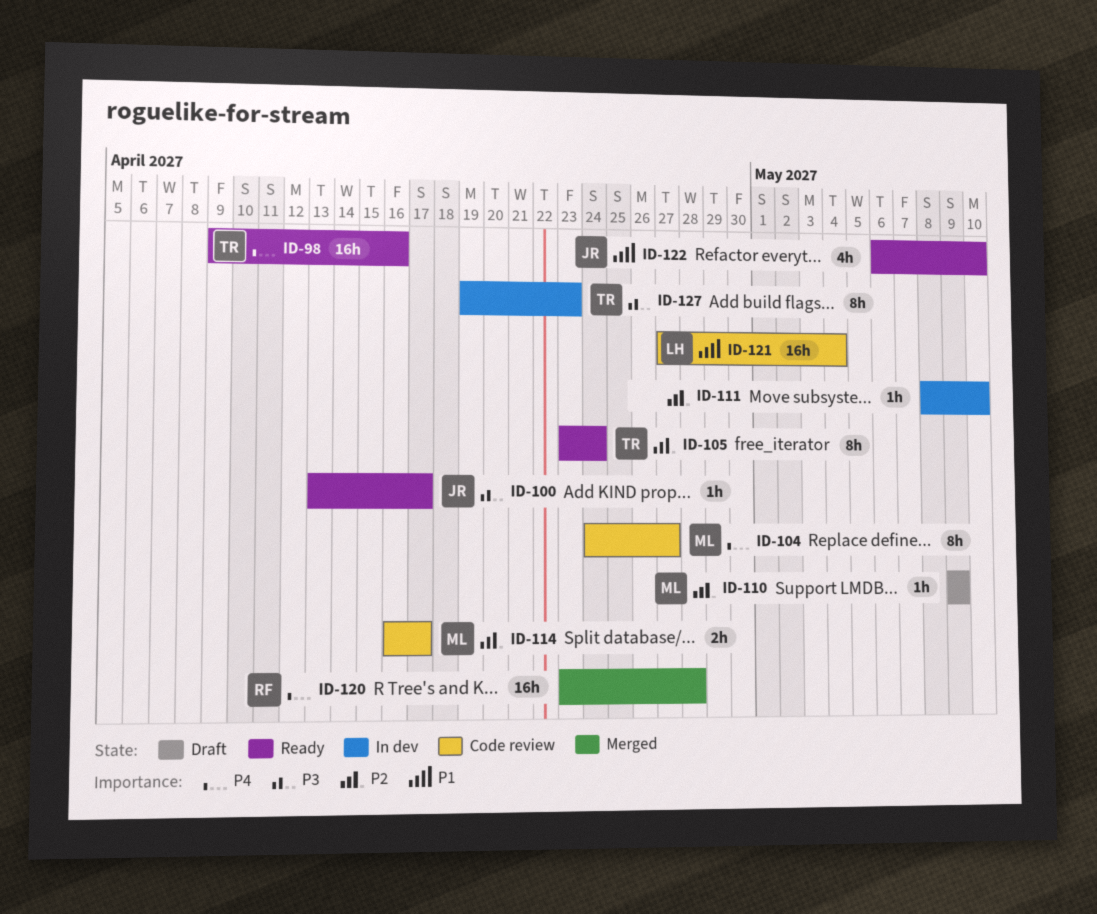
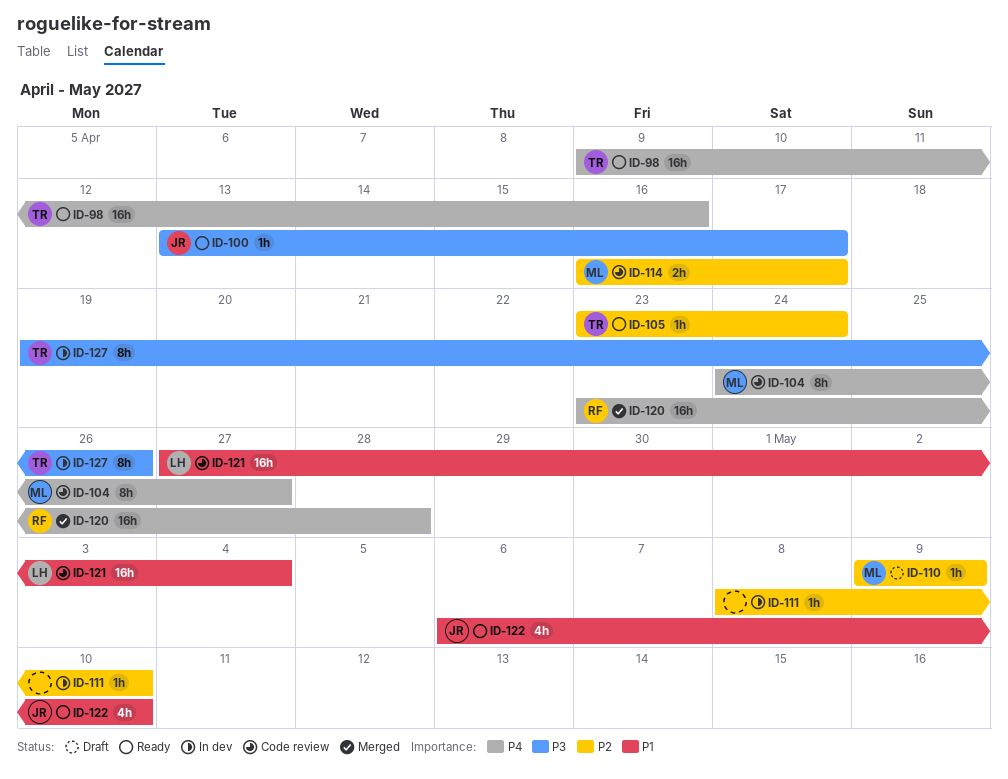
ID-105, estimate: 8h -> 1h
ID-127, due: Apr 23 -> Apr 26

